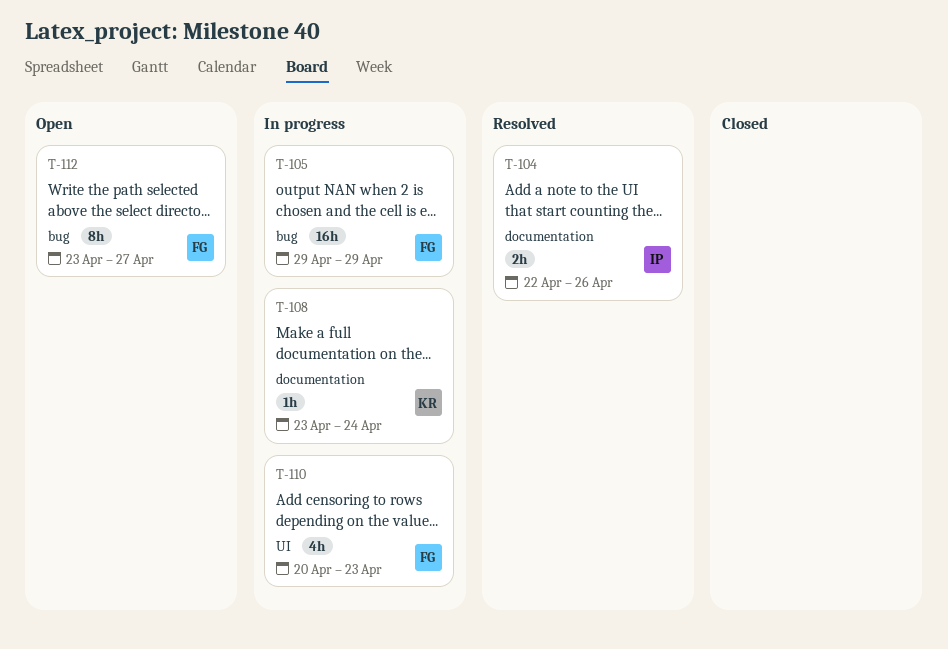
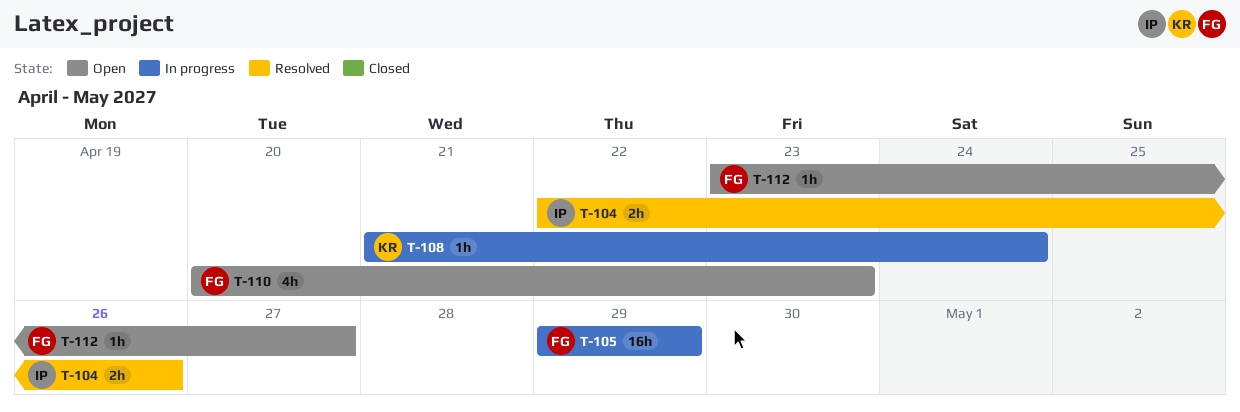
T-108, start: Apr 23 -> Apr 21
T-110, status: In progress -> Open
T-112, estimate: 8h -> 1h

